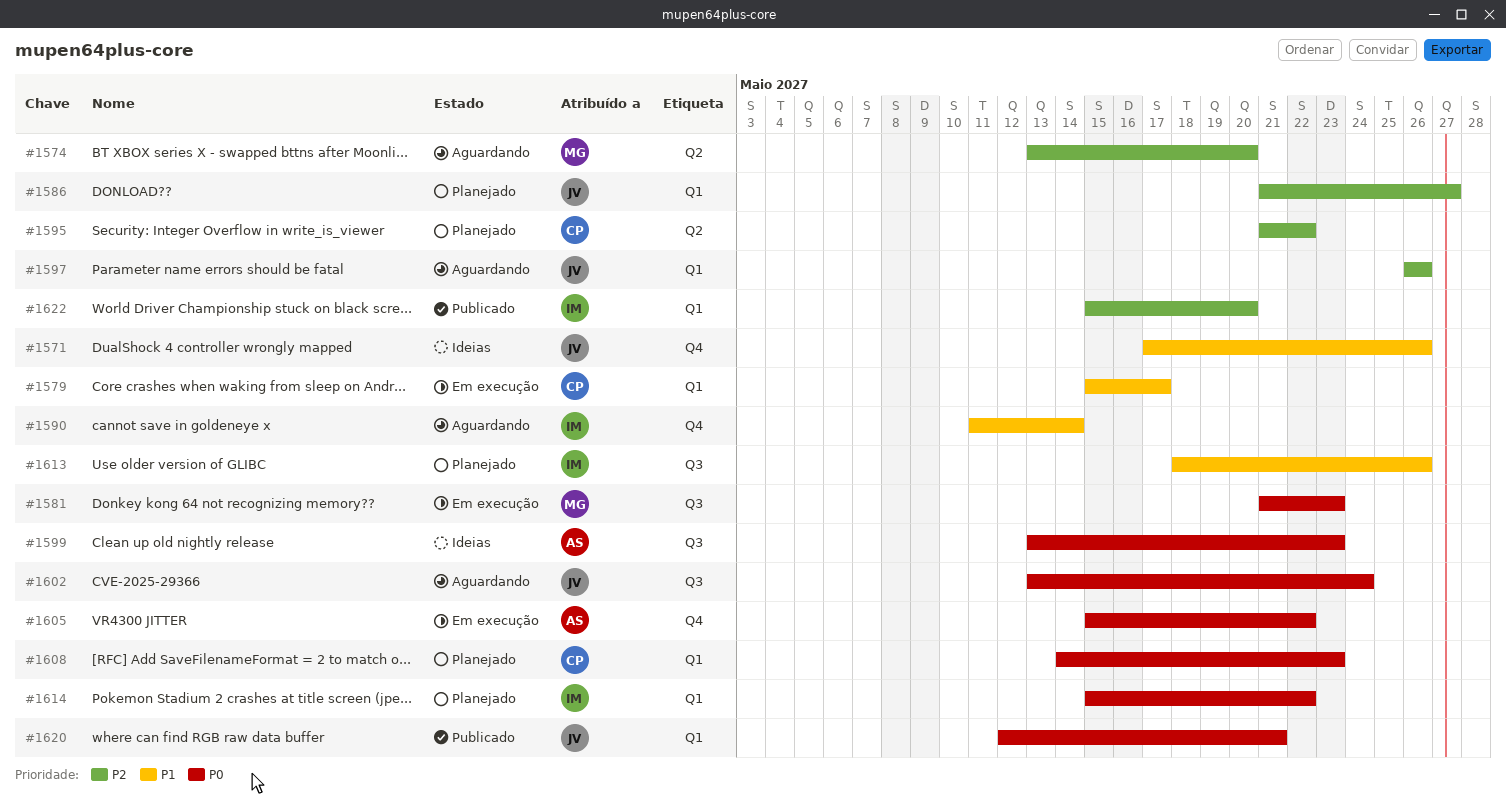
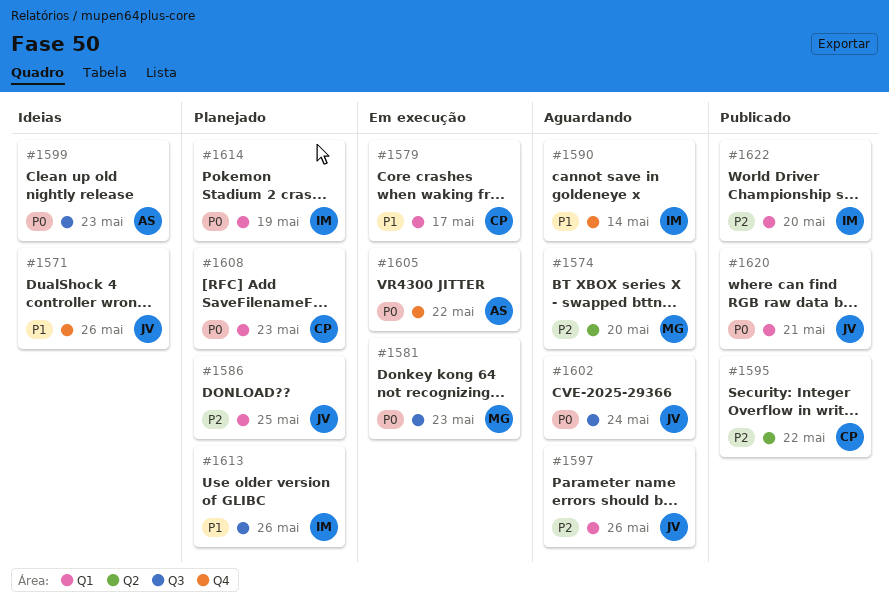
#1586, due: May 27 -> May 25
#1595, status: Planejado -> Publicado
#1614, due: May 22 -> May 19

